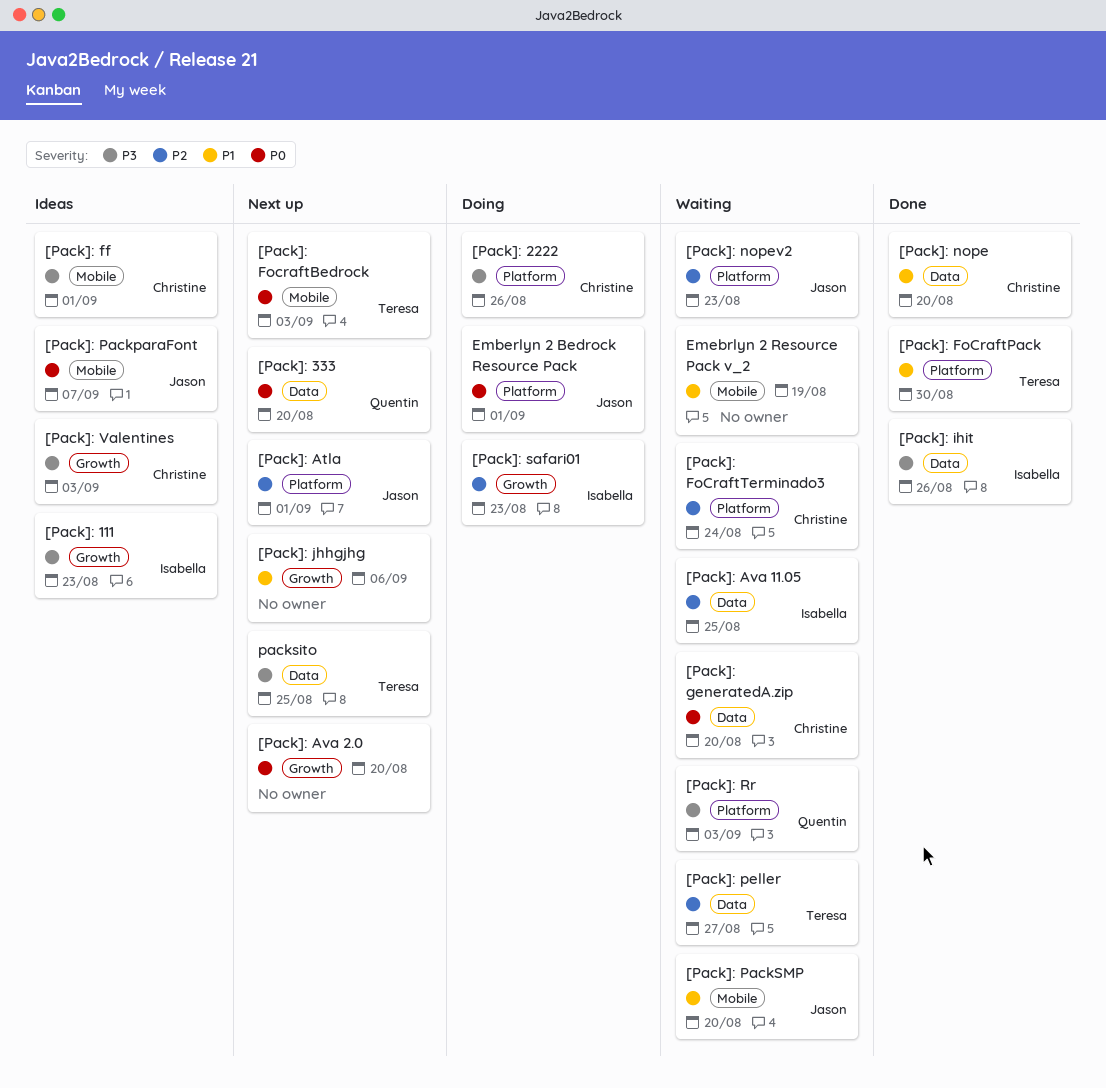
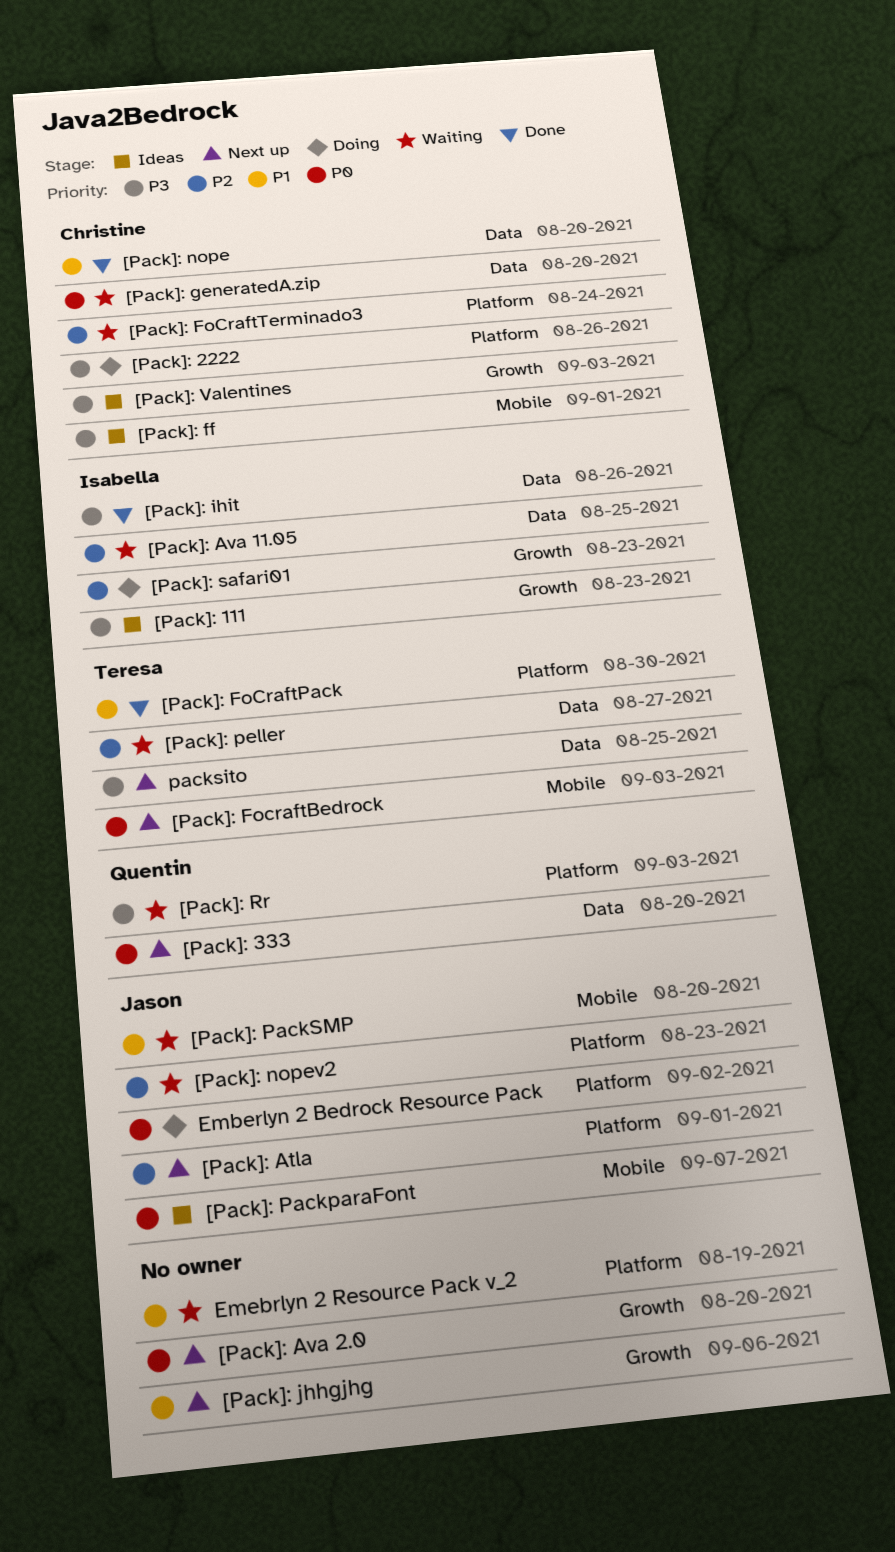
Emberlyn 2 Bedrock Resource Pack, due: Sep 1 -> Sep 2
Emebrlyn 2 Resource Pack v_2, label: Mobile -> Platform

